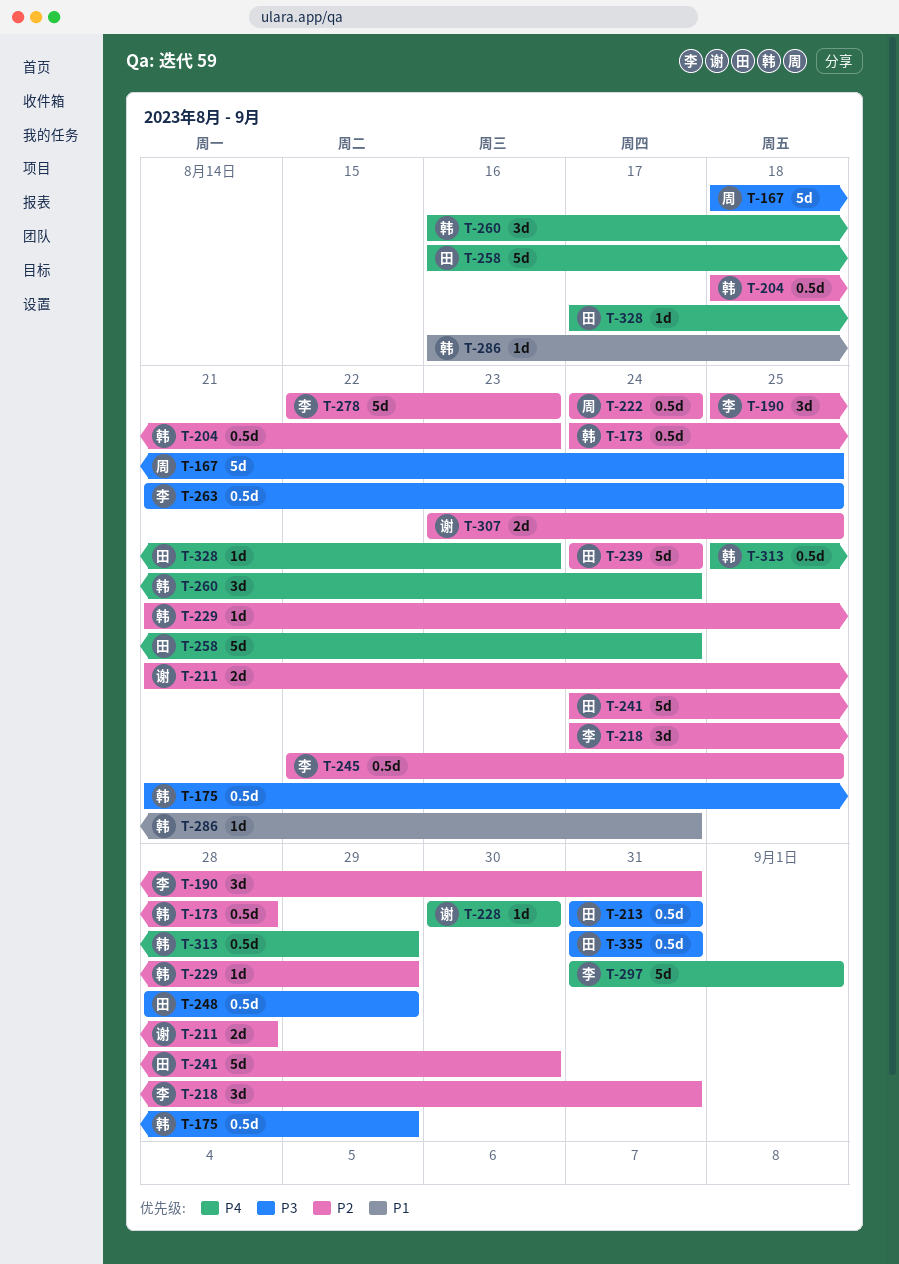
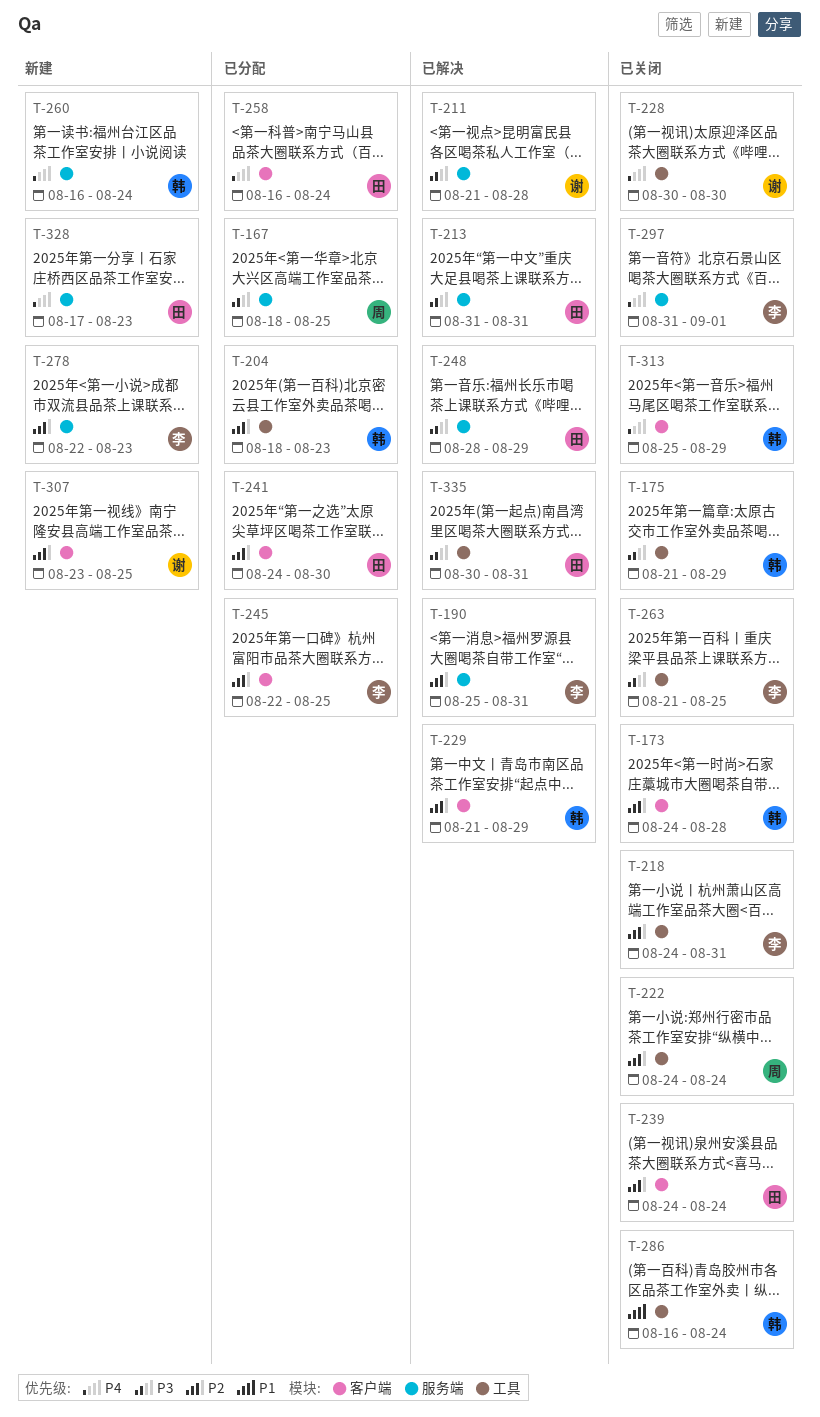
T-211, priority: P2 -> P3
T-335, start: Aug 31 -> Aug 30

